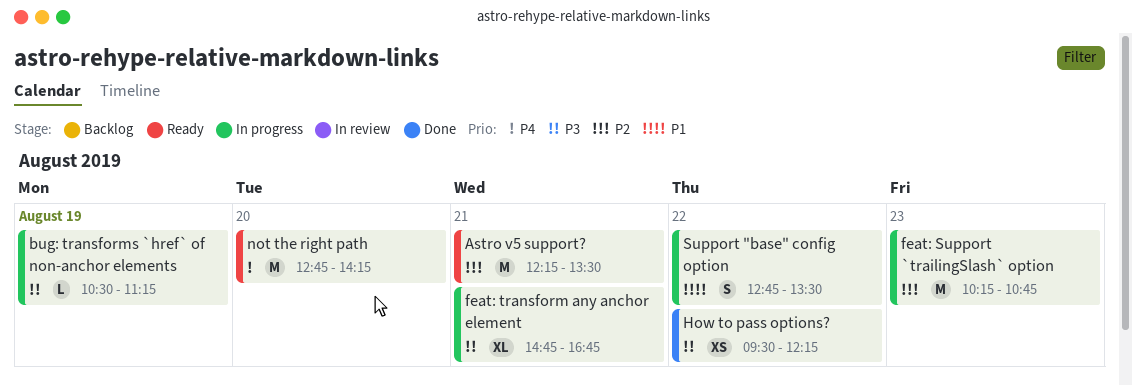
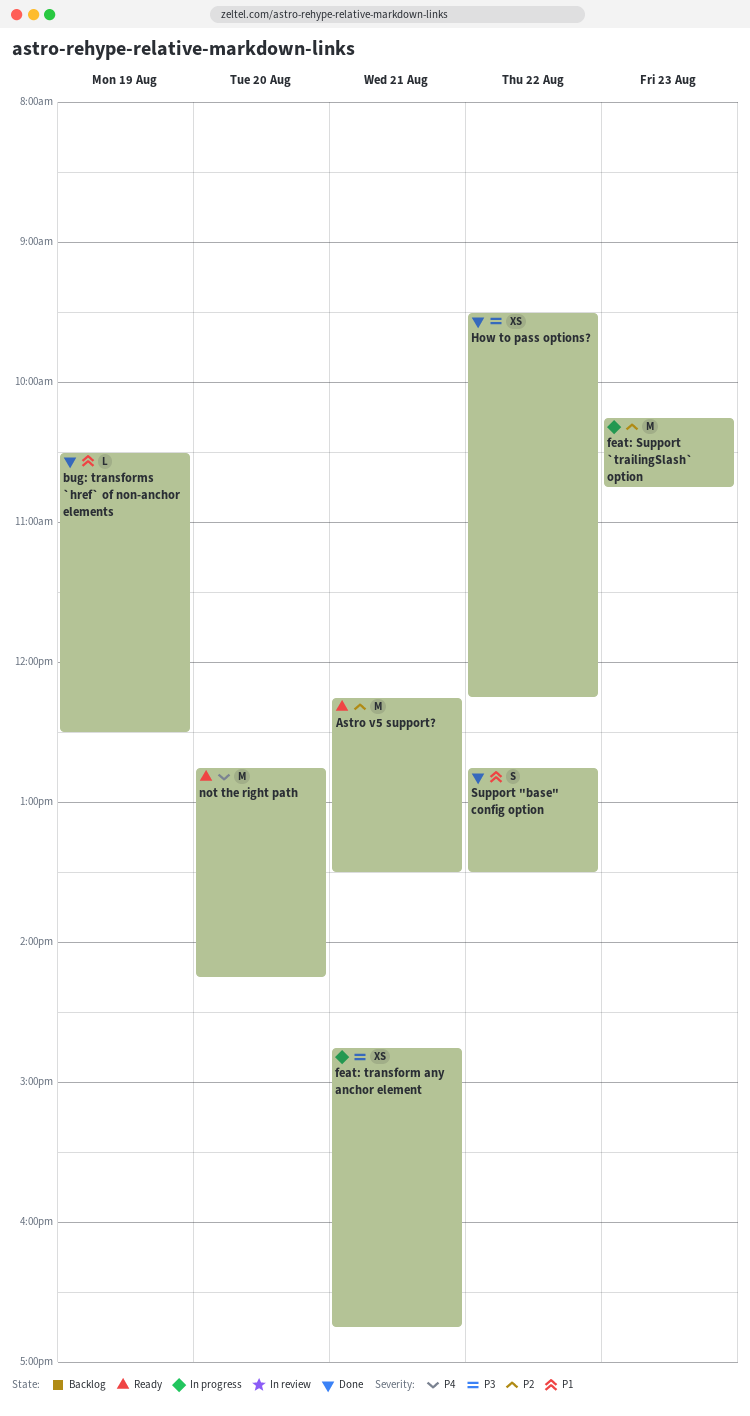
bug: transforms `href` of non-anchor elements, status: In progress -> Done
bug: transforms `href` of non-anchor elements, priority: P3 -> P1
bug: transforms `href` of non-anchor elements, ends: 11:15 -> 12:30
feat: transform any anchor element, estimate: XL -> XS
Support "base" config option, status: In progress -> Done

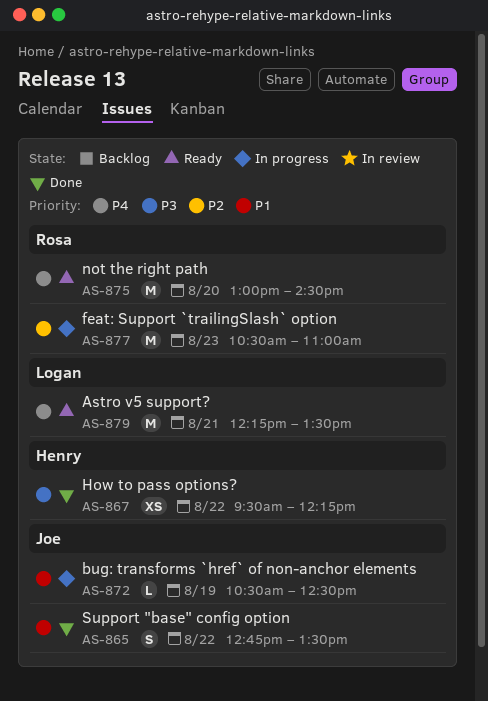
Astro v5 support?, priority: P2 -> P4
bug: transforms `href` of non-anchor elements, status: Done -> In progress
feat: Support `trailingSlash` option, begins: 10:15 -> 10:30
feat: Support `trailingSlash` option, ends: 10:45 -> 11:00
feat: transform any anchor element: present -> none
not the right path, begins: 12:45 -> 13:00
not the right path, ends: 14:15 -> 14:30

